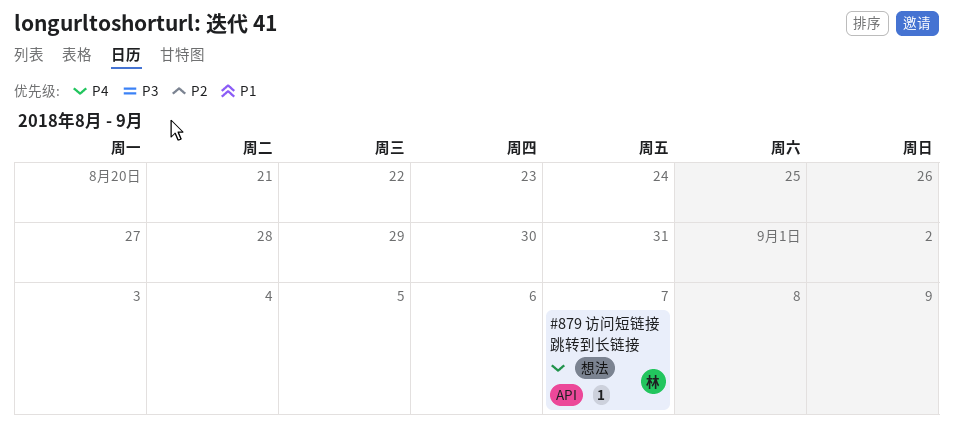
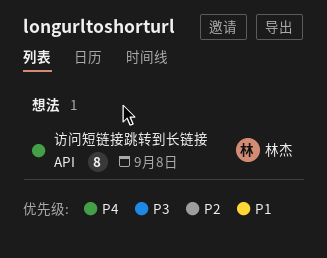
访问短链接跳转到长链接, estimate: 1 -> 8
访问短链接跳转到长链接, due: Sep 7 -> Sep 8

